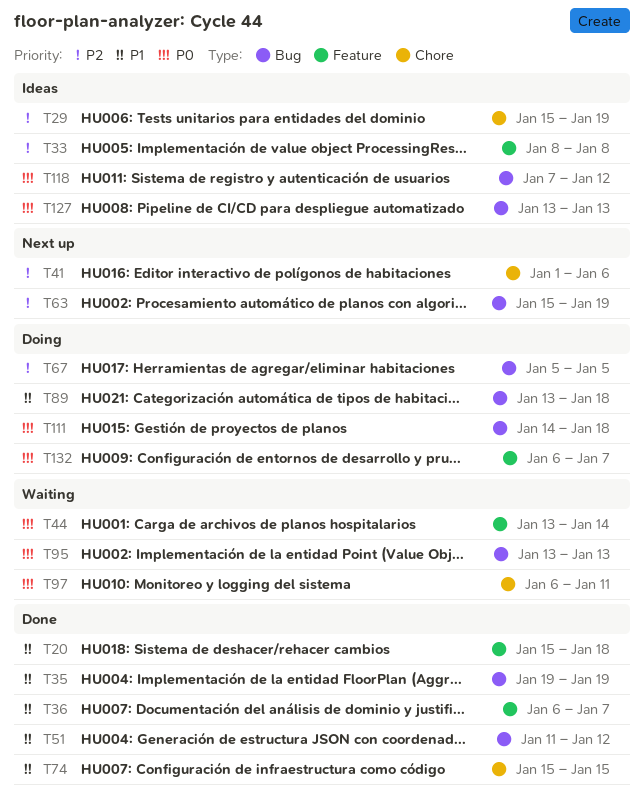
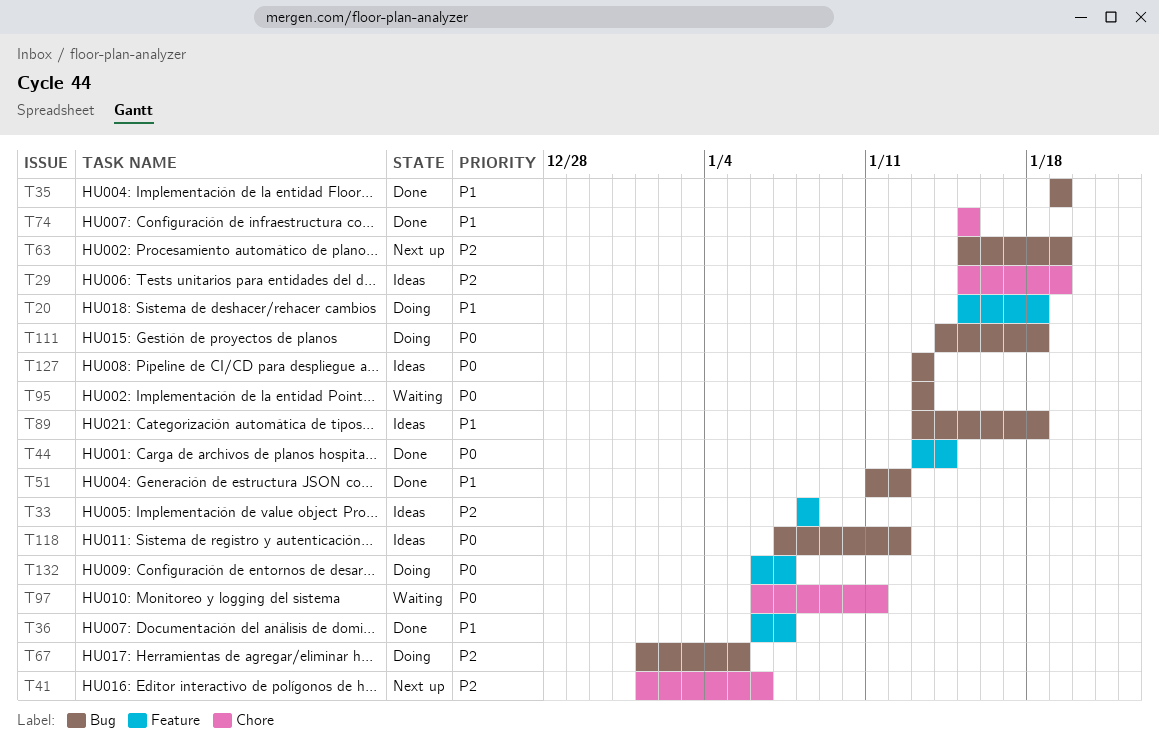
T20, status: Done -> Doing
T44, status: Waiting -> Done
T67, start: Jan 5 -> Jan 1
T89, status: Doing -> Ideas

